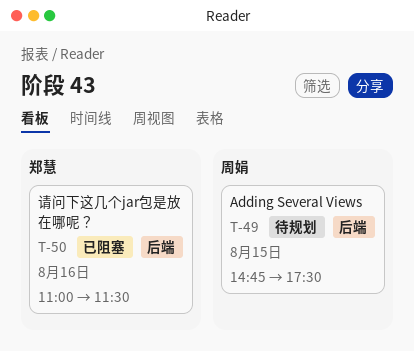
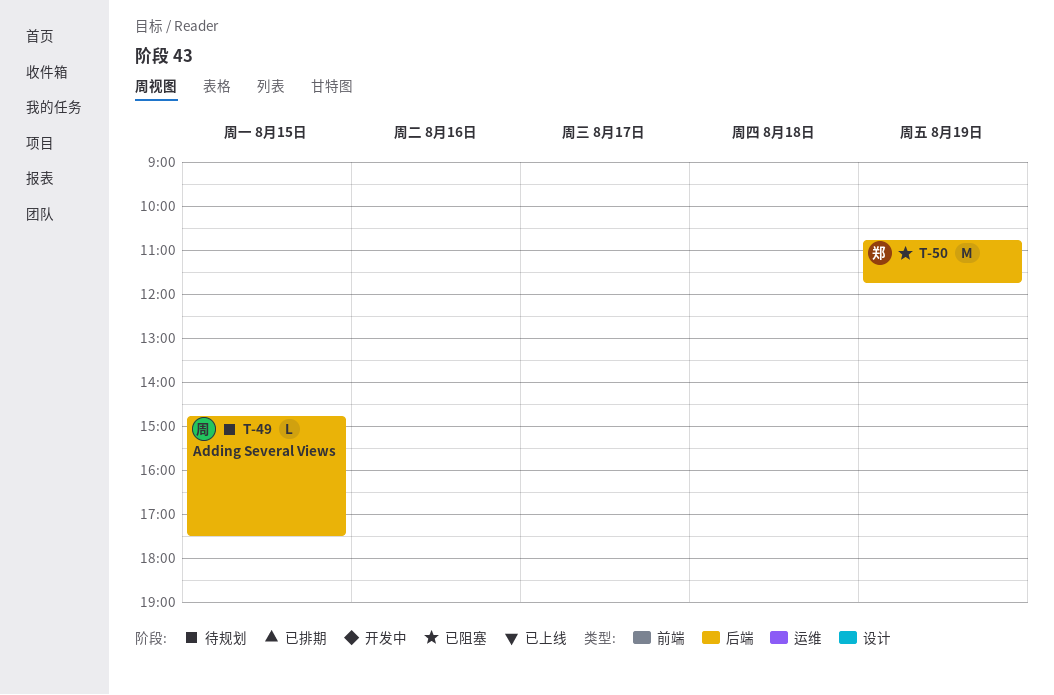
T-50, day: Aug 16 -> Aug 19
T-50, begins: 11:00 -> 10:45
T-50, ends: 11:30 -> 11:45

